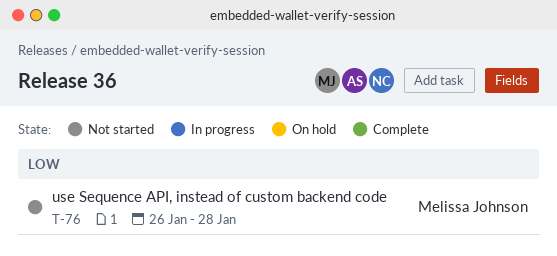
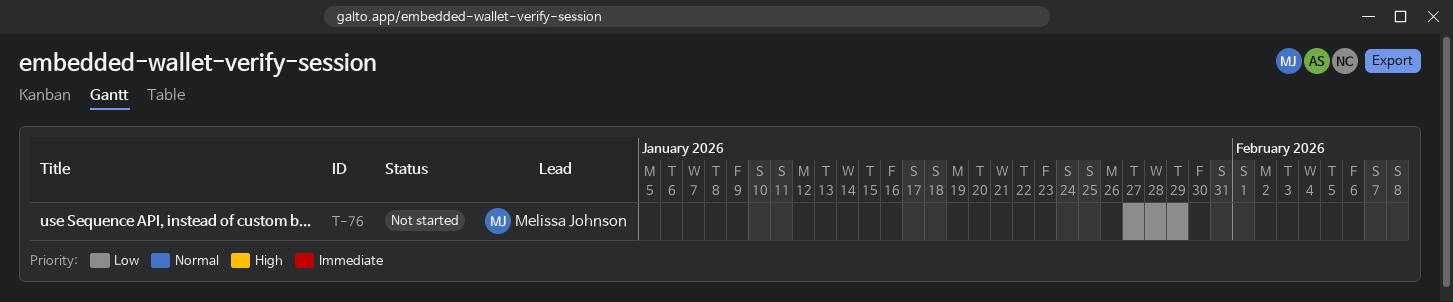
T-76, start: Jan 26 -> Jan 27
T-76, due: Jan 28 -> Jan 29

